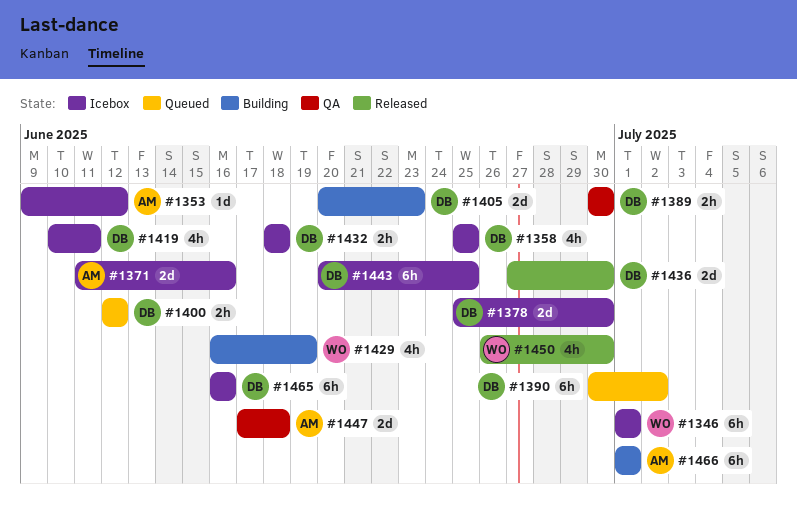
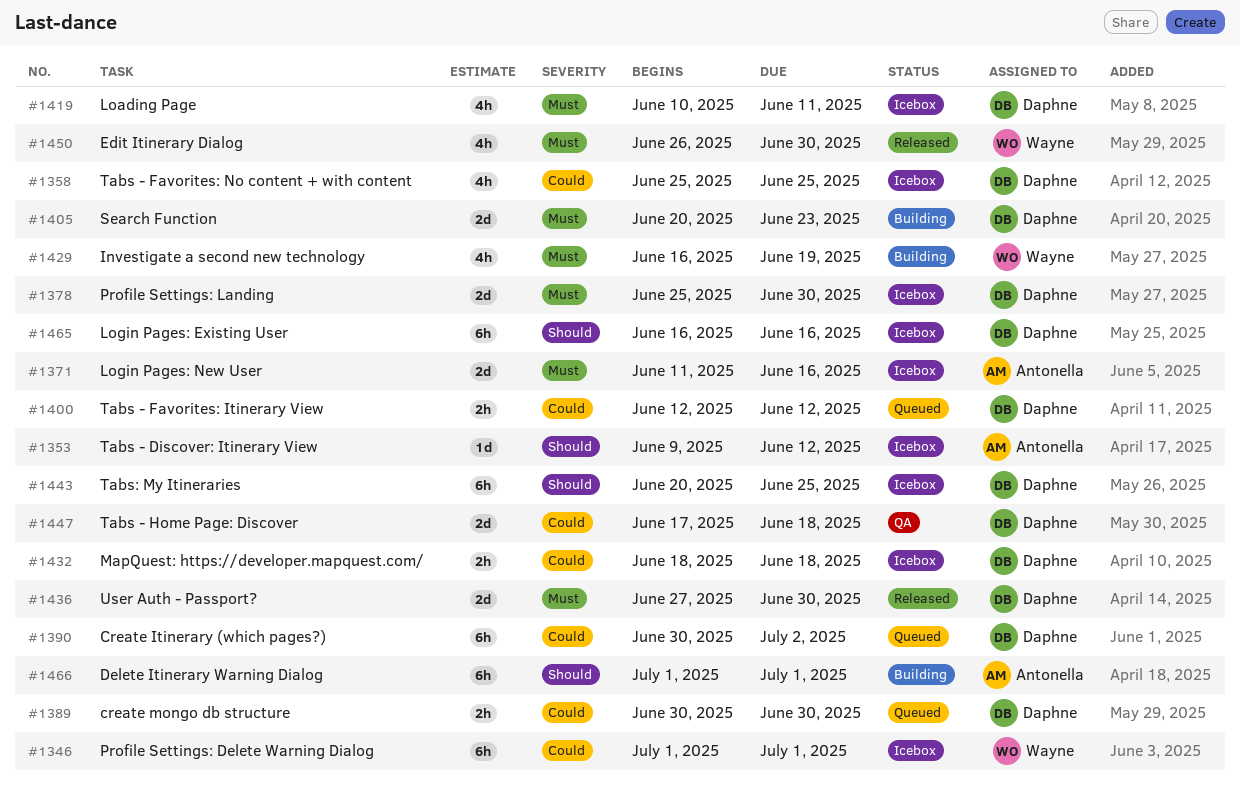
#1389, status: QA -> Queued
#1447, owner: Antonella -> Daphne

